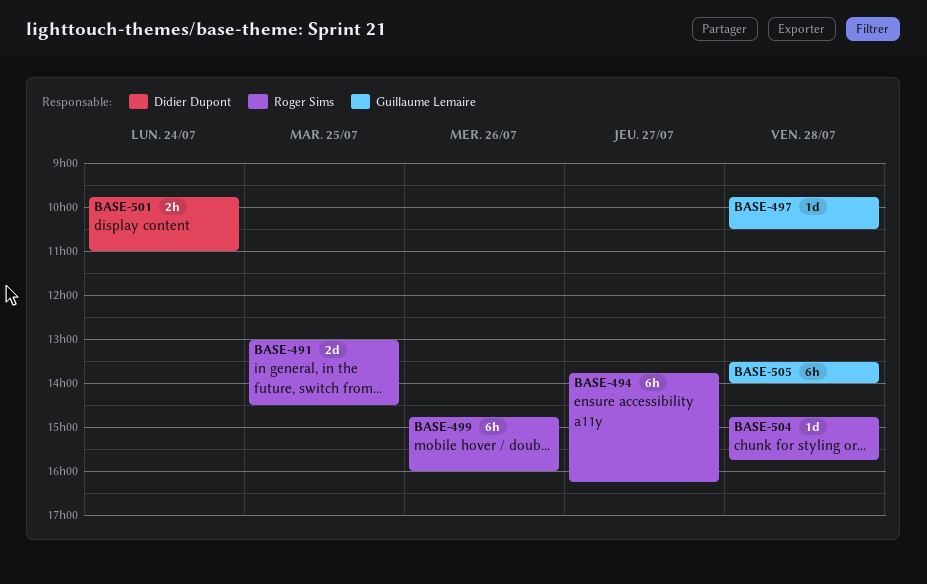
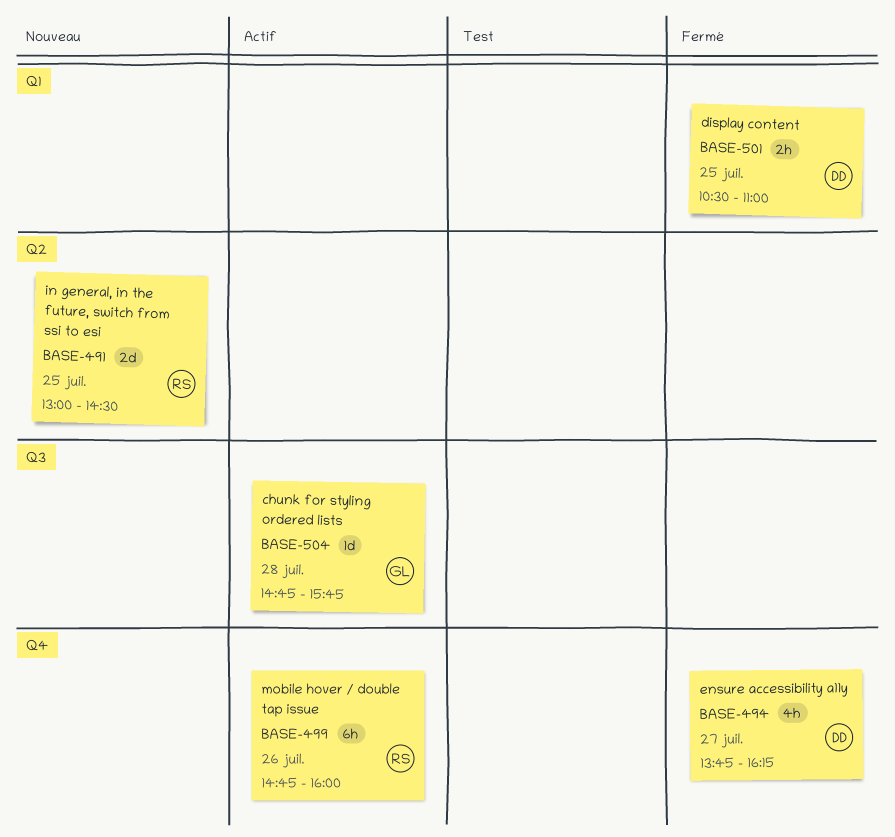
BASE-494, owner: Roger Sims -> Didier Dupont
BASE-494, estimate: 6h -> 4h
BASE-497: present -> none
BASE-501, day: Jul 24 -> Jul 25
BASE-501, begins: 09:45 -> 10:30
BASE-504, owner: Roger Sims -> Guillaume Lemaire
BASE-505: present -> none

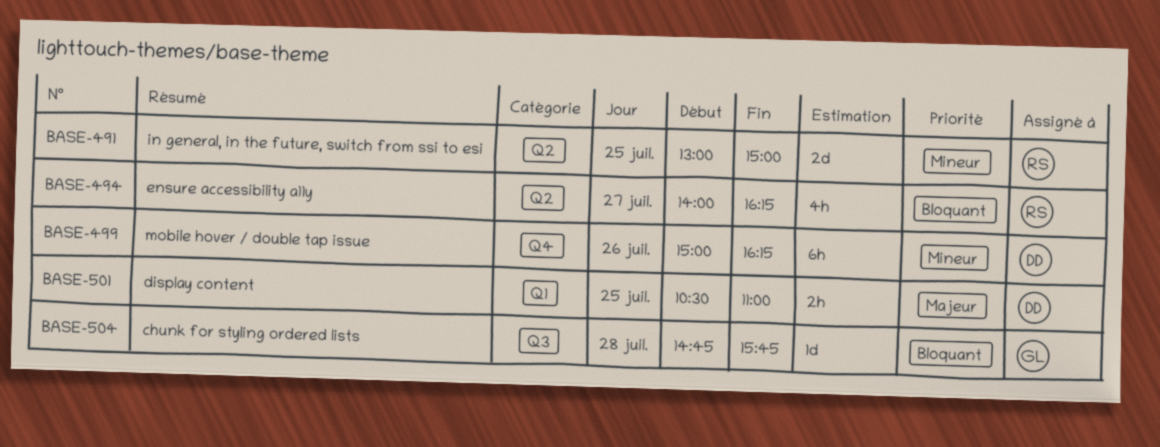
BASE-491, ends: 14:30 -> 15:00
BASE-494, owner: DD -> RS
BASE-494, label: Q4 -> Q2
BASE-494, begins: 13:45 -> 14:00
BASE-499, owner: RS -> DD
BASE-499, begins: 14:45 -> 15:00
BASE-499, ends: 16:00 -> 16:15

